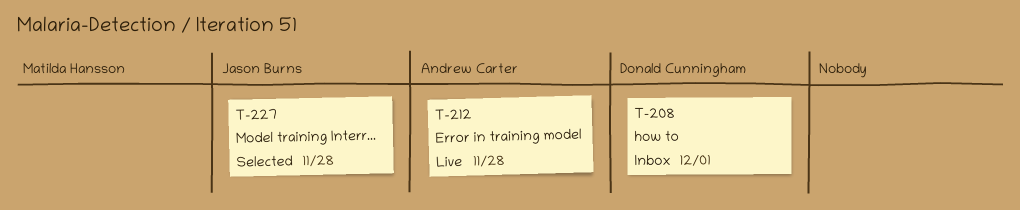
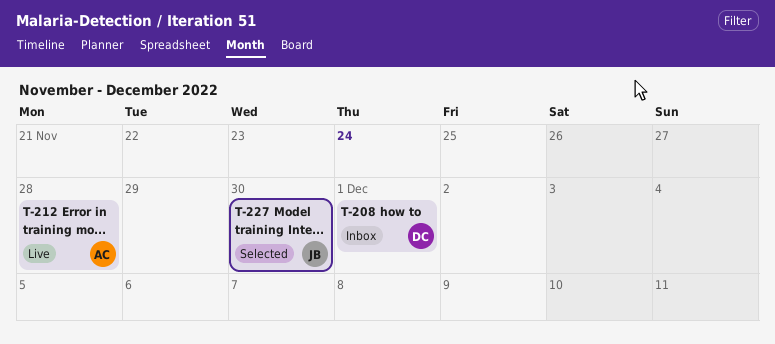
T-227, due: Nov 28 -> Nov 30

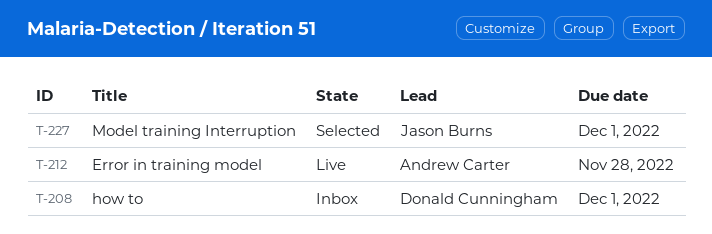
T-227, due: Nov 30 -> Dec 1

